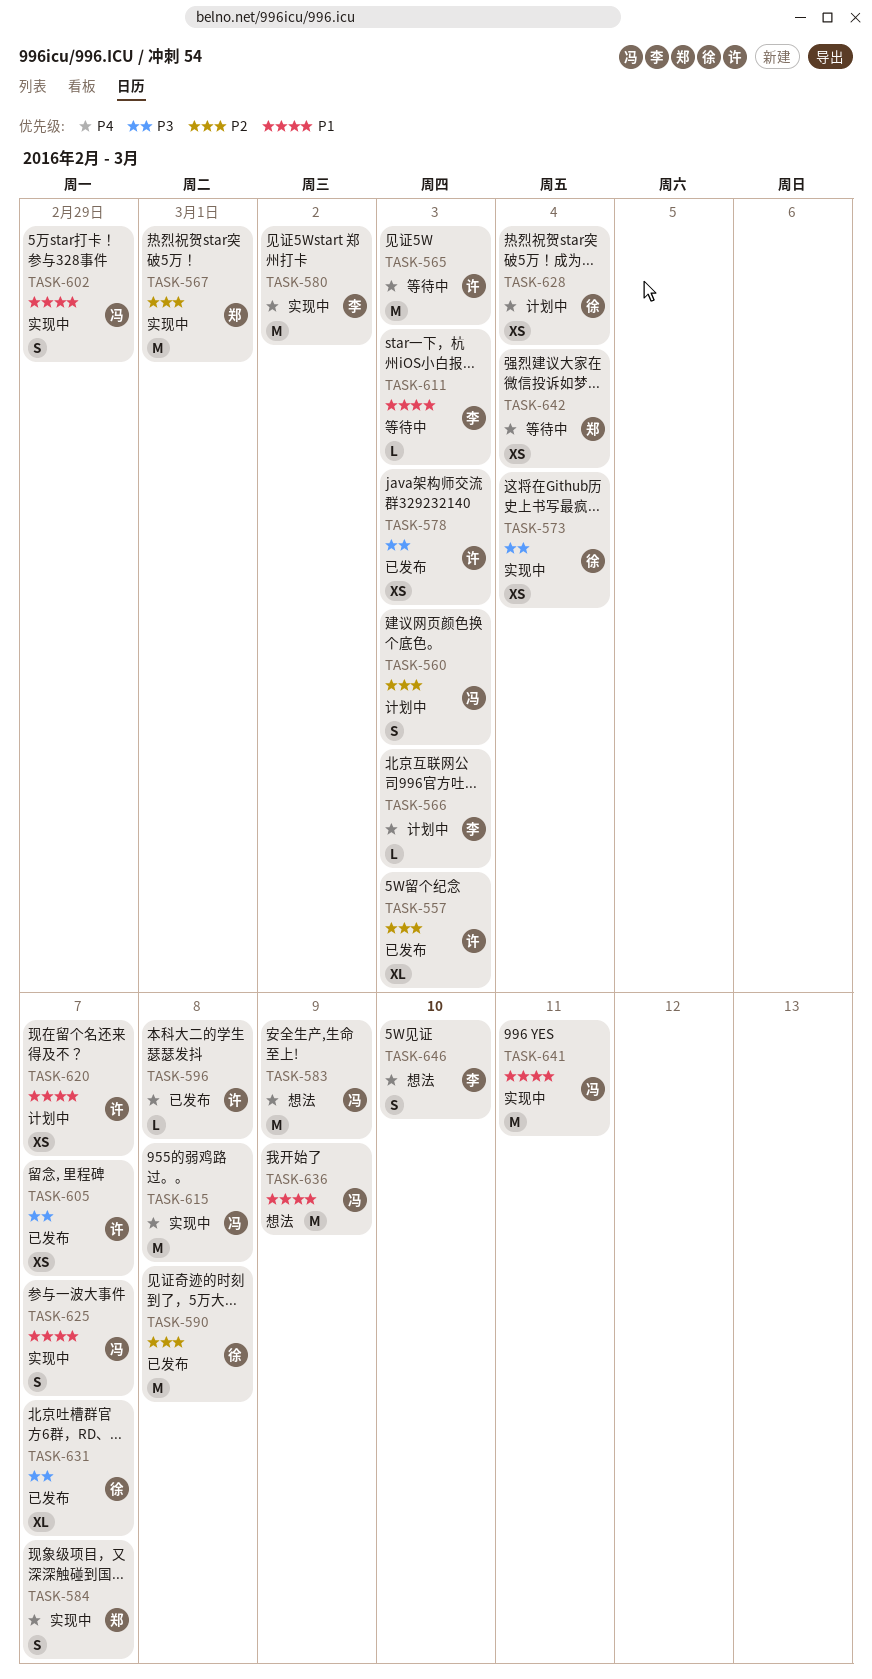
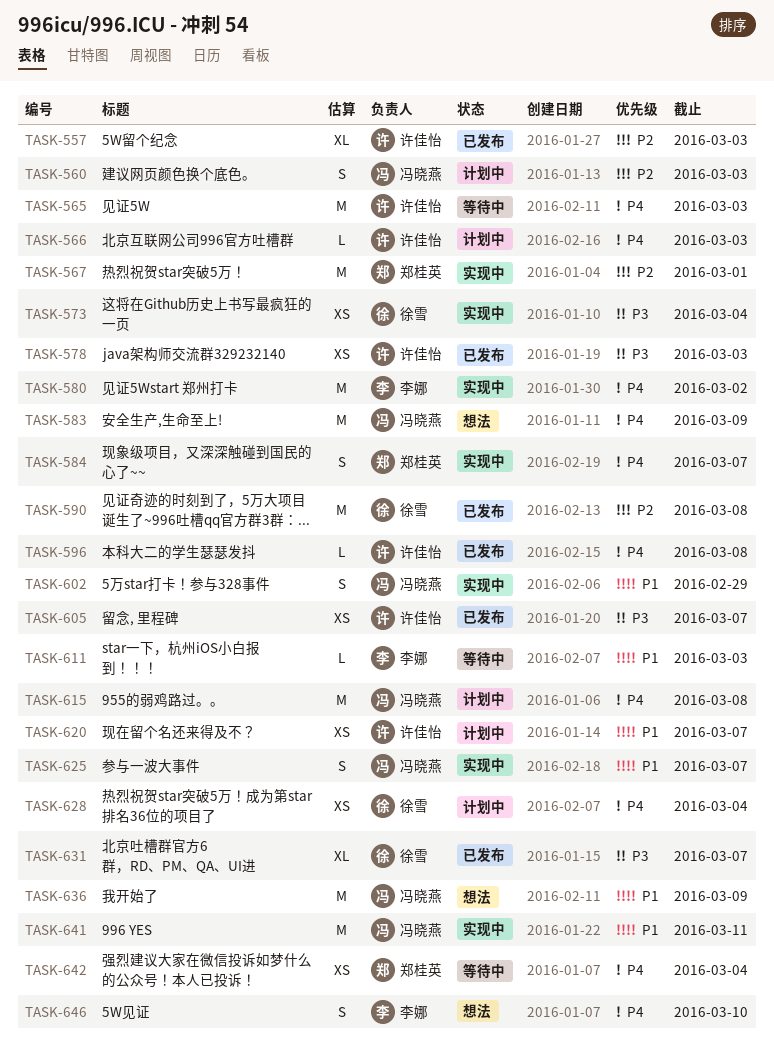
TASK-566, owner: 李娜 -> 许佳怡
TASK-615, status: 实现中 -> 计划中

